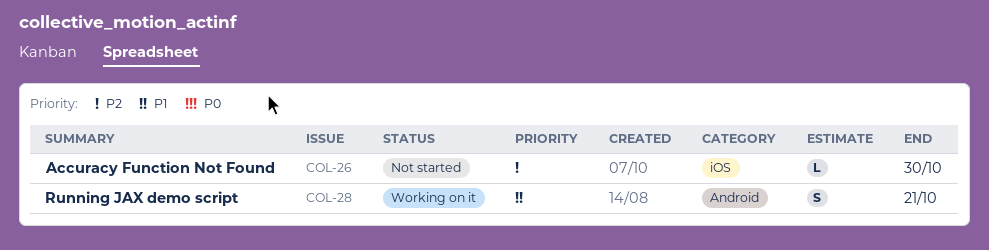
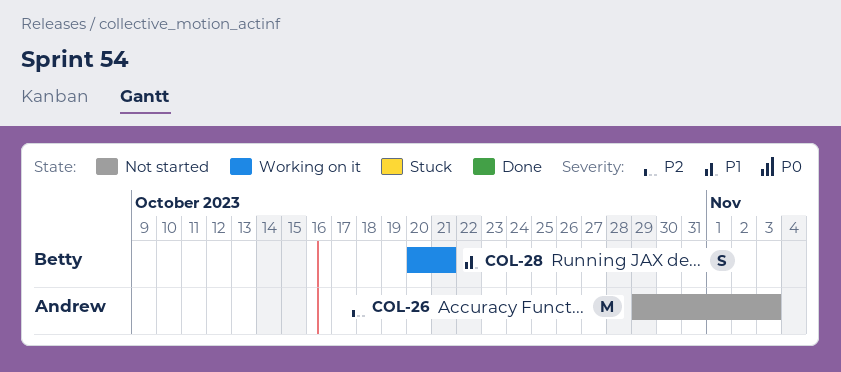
COL-26, estimate: L -> M
COL-26, due: Oct 30 -> Nov 3

